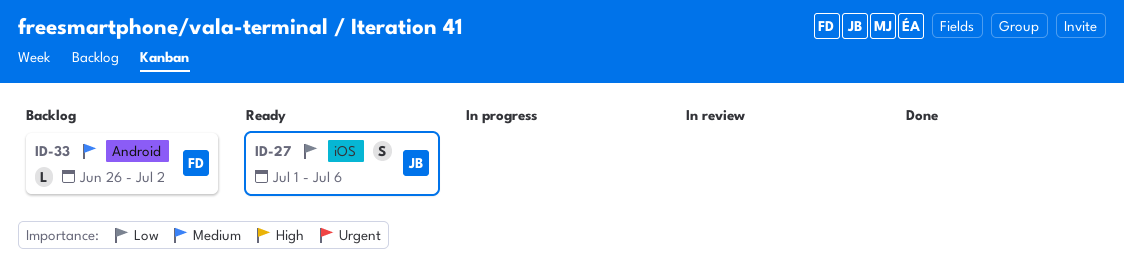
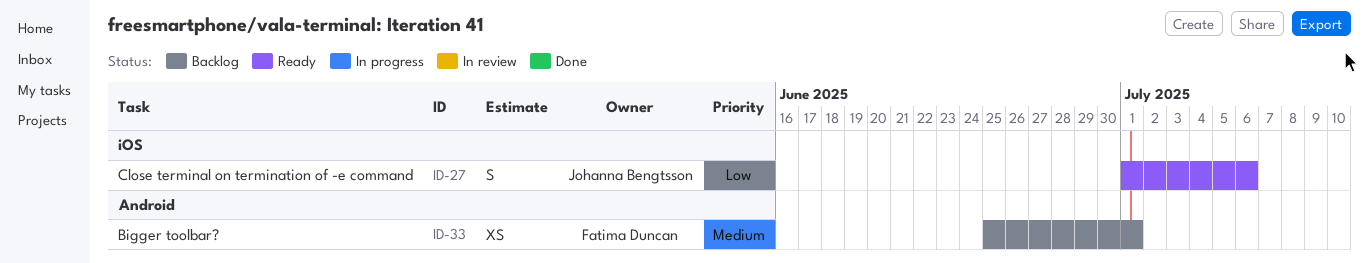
ID-33, estimate: L -> XS
ID-33, start: Jun 26 -> Jun 25
ID-33, due: Jul 2 -> Jul 1

